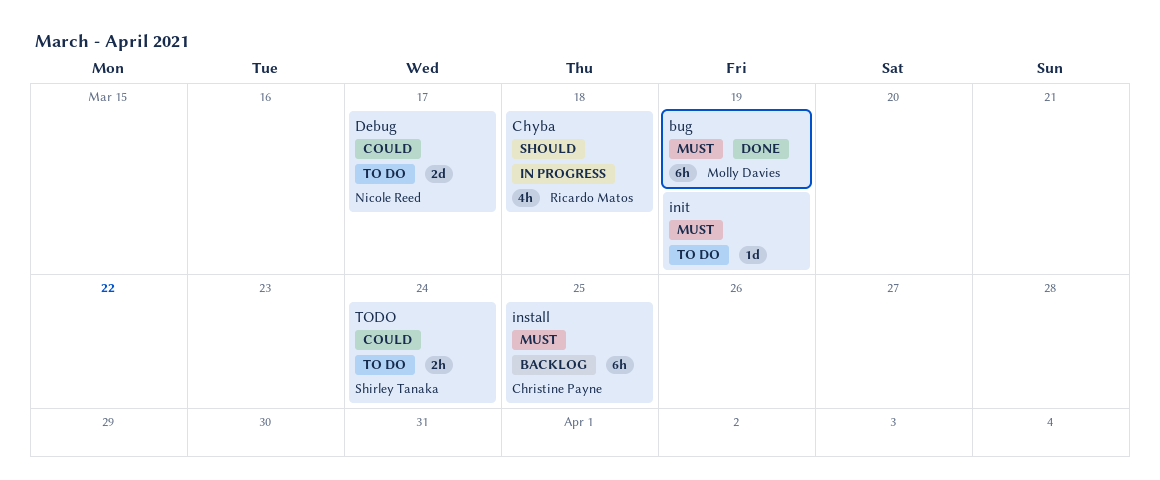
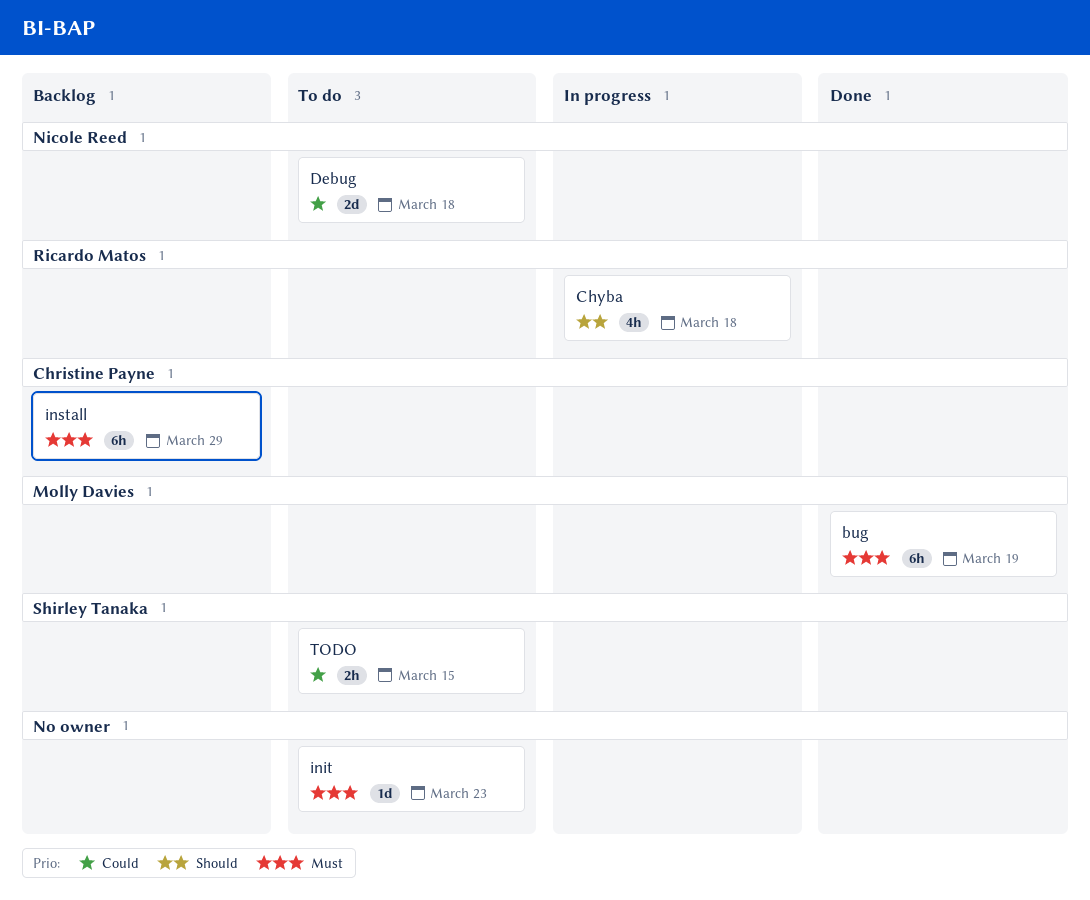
Debug, due: Mar 17 -> Mar 18
init, due: Mar 19 -> Mar 23
install, due: Mar 25 -> Mar 29
TODO, due: Mar 24 -> Mar 15

